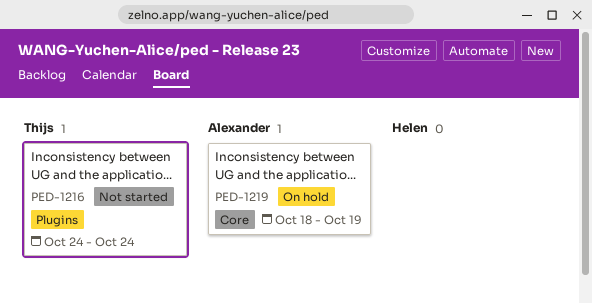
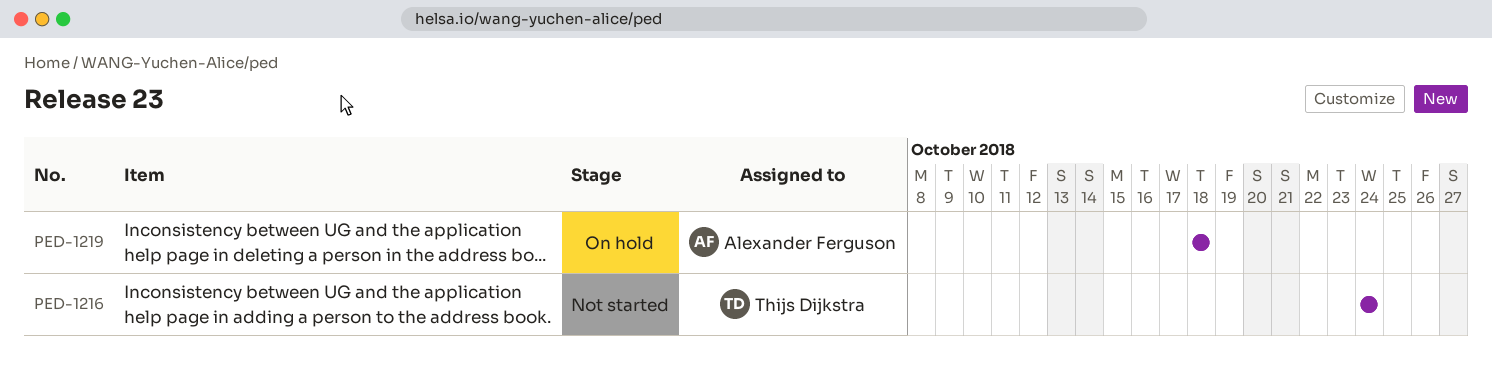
PED-1219, due: Oct 19 -> Oct 18

